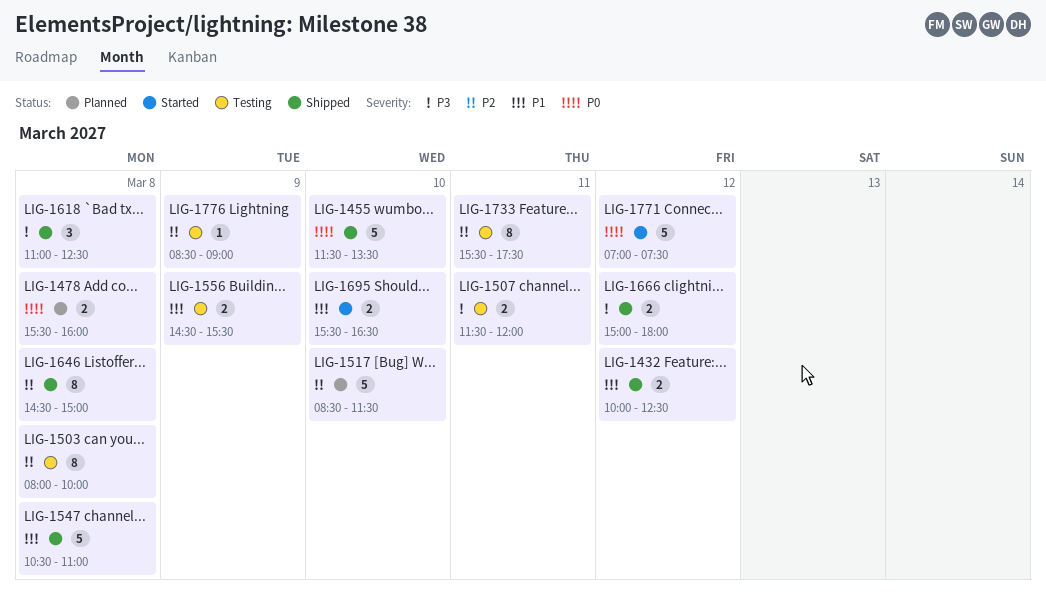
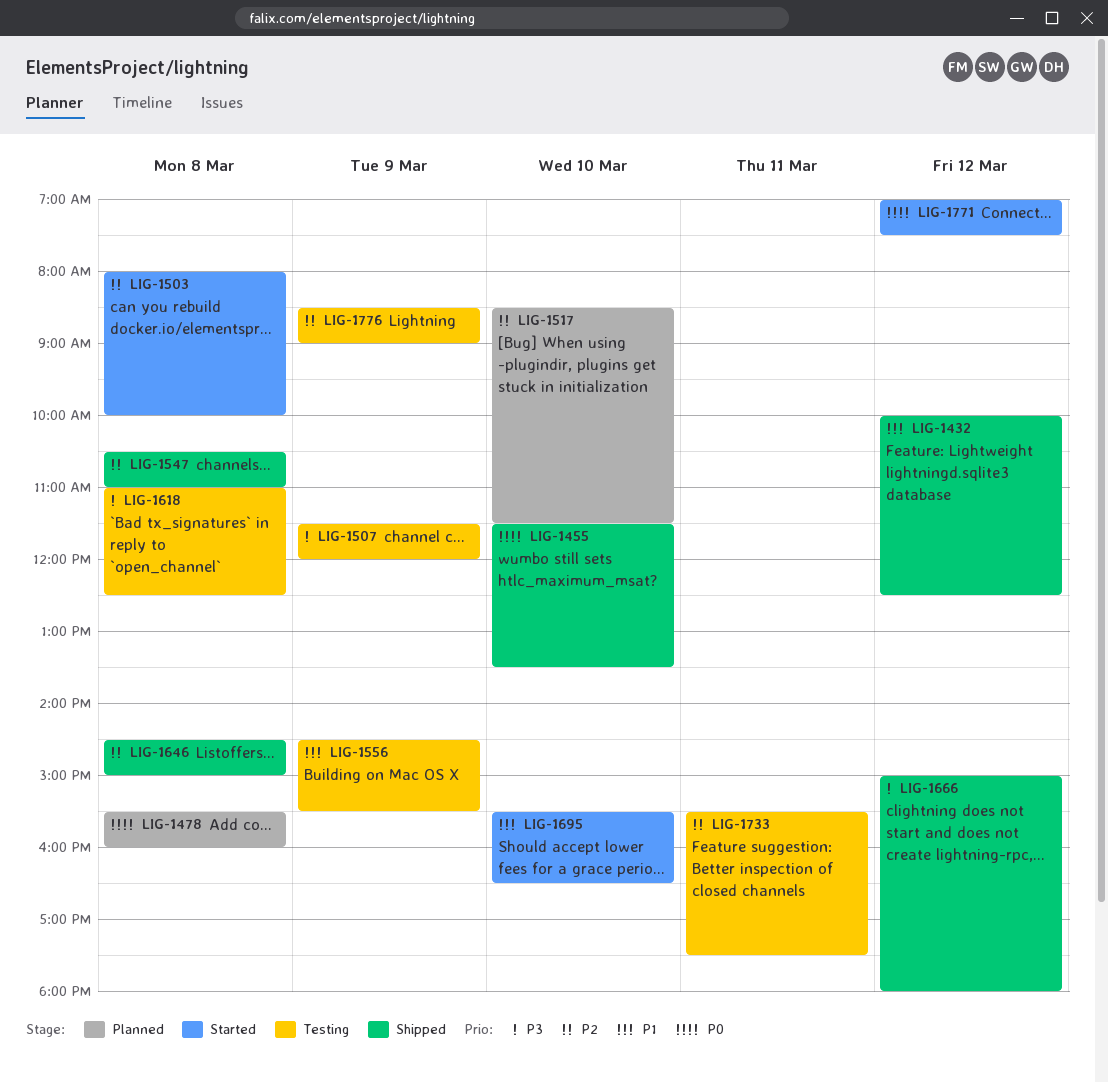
LIG-1503, status: Testing -> Started
LIG-1507, day: Mar 11 -> Mar 9
LIG-1547, priority: P1 -> P2
LIG-1618, status: Shipped -> Testing

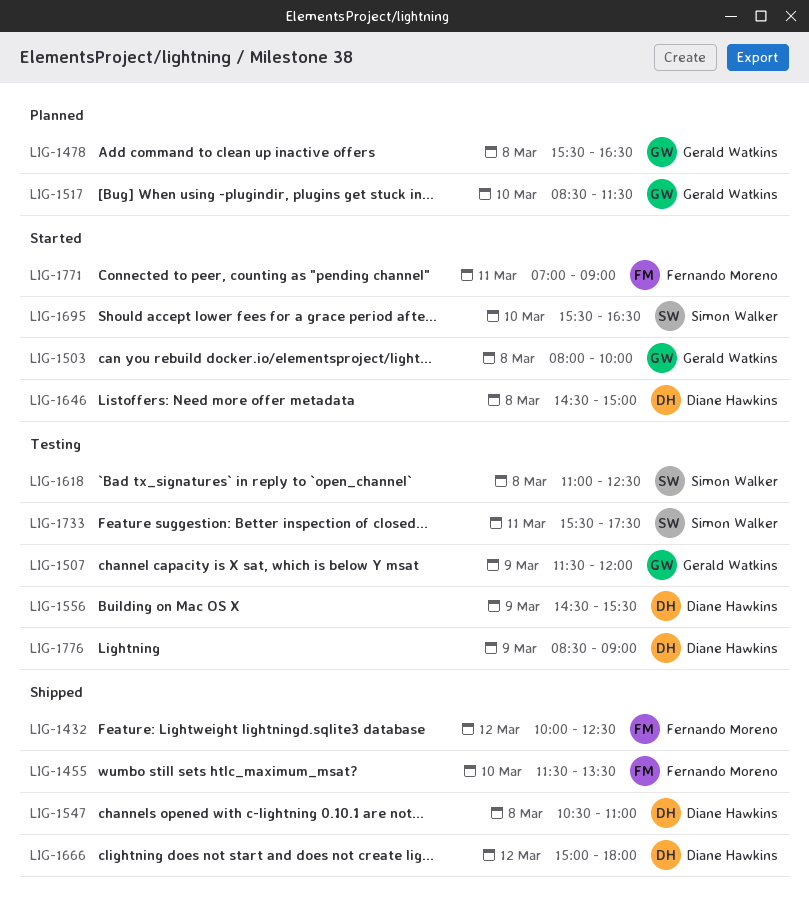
LIG-1478, ends: 16:00 -> 16:30
LIG-1646, status: Shipped -> Started
LIG-1771, day: Mar 12 -> Mar 11
LIG-1771, ends: 07:30 -> 09:00

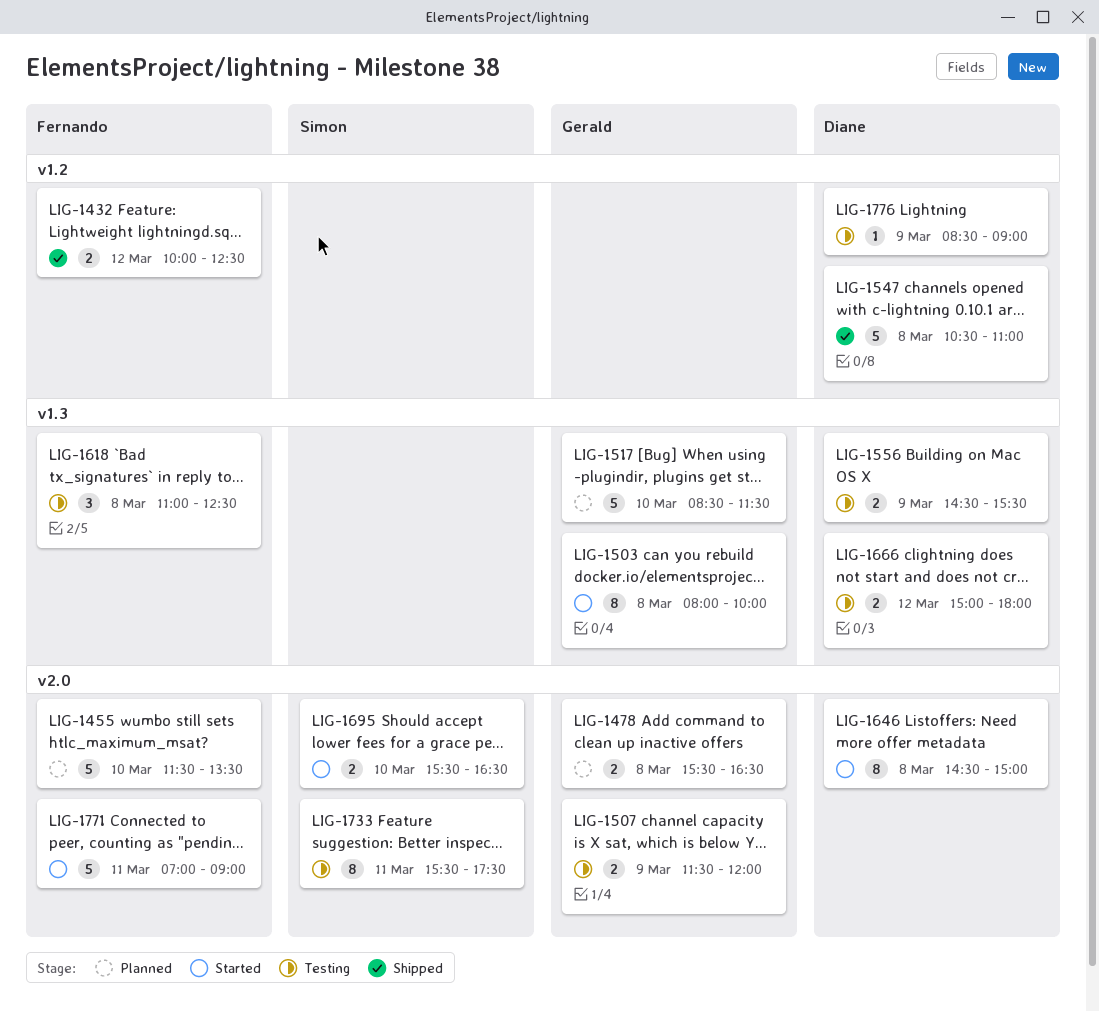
LIG-1455, status: Shipped -> Planned
LIG-1618, owner: Simon Walker -> Fernando Moreno
LIG-1666, status: Shipped -> Testing

